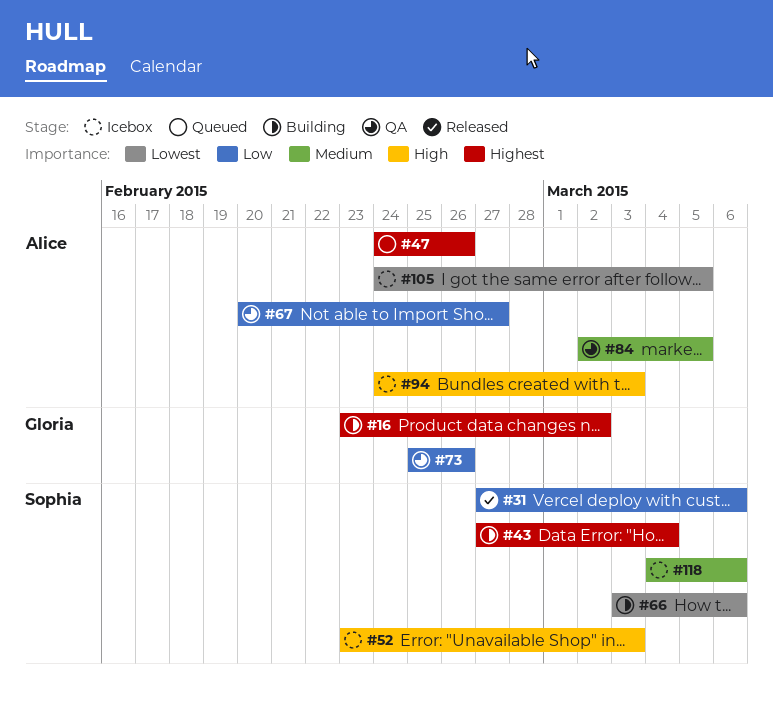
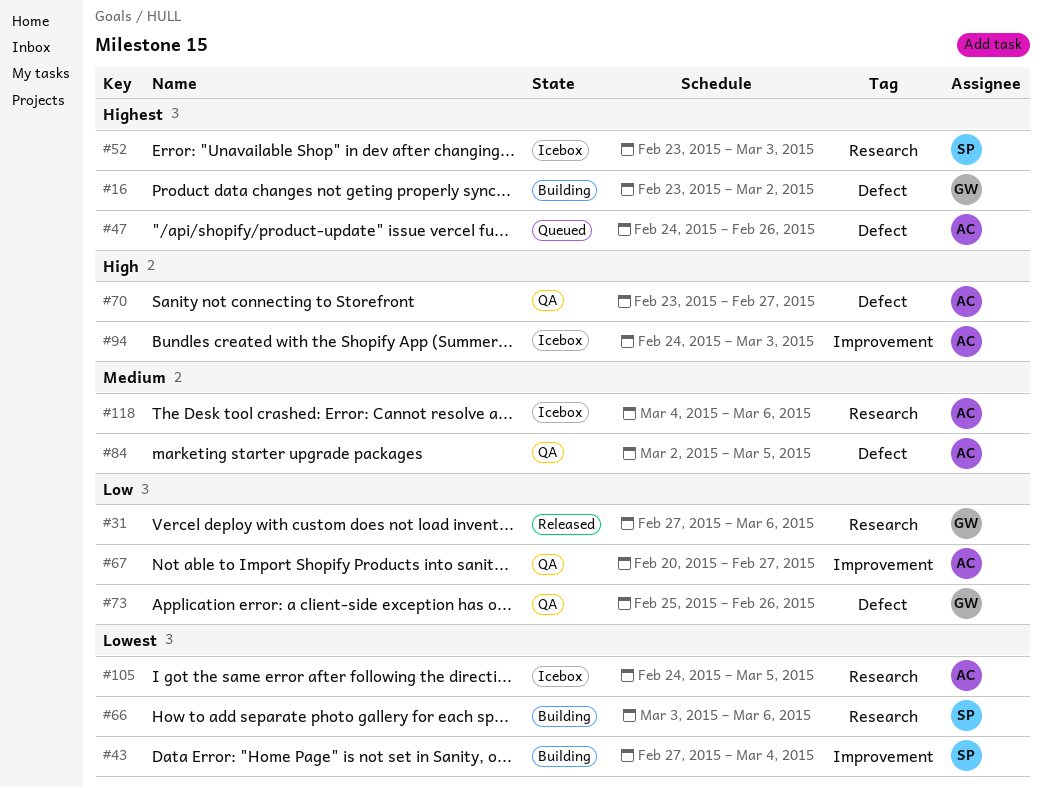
#31, owner: Sophia -> Gloria
#43, priority: Highest -> Lowest
#52, priority: High -> Highest
#70: none -> present
#118, owner: Sophia -> Alice

